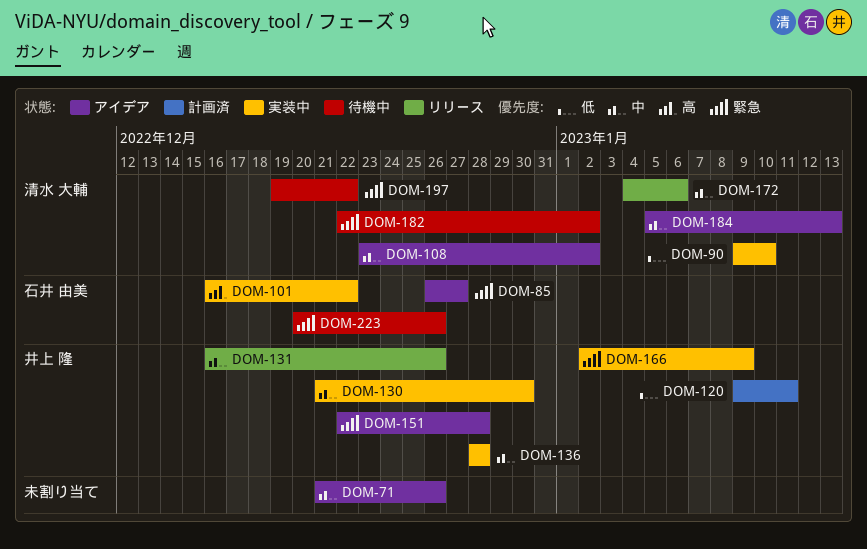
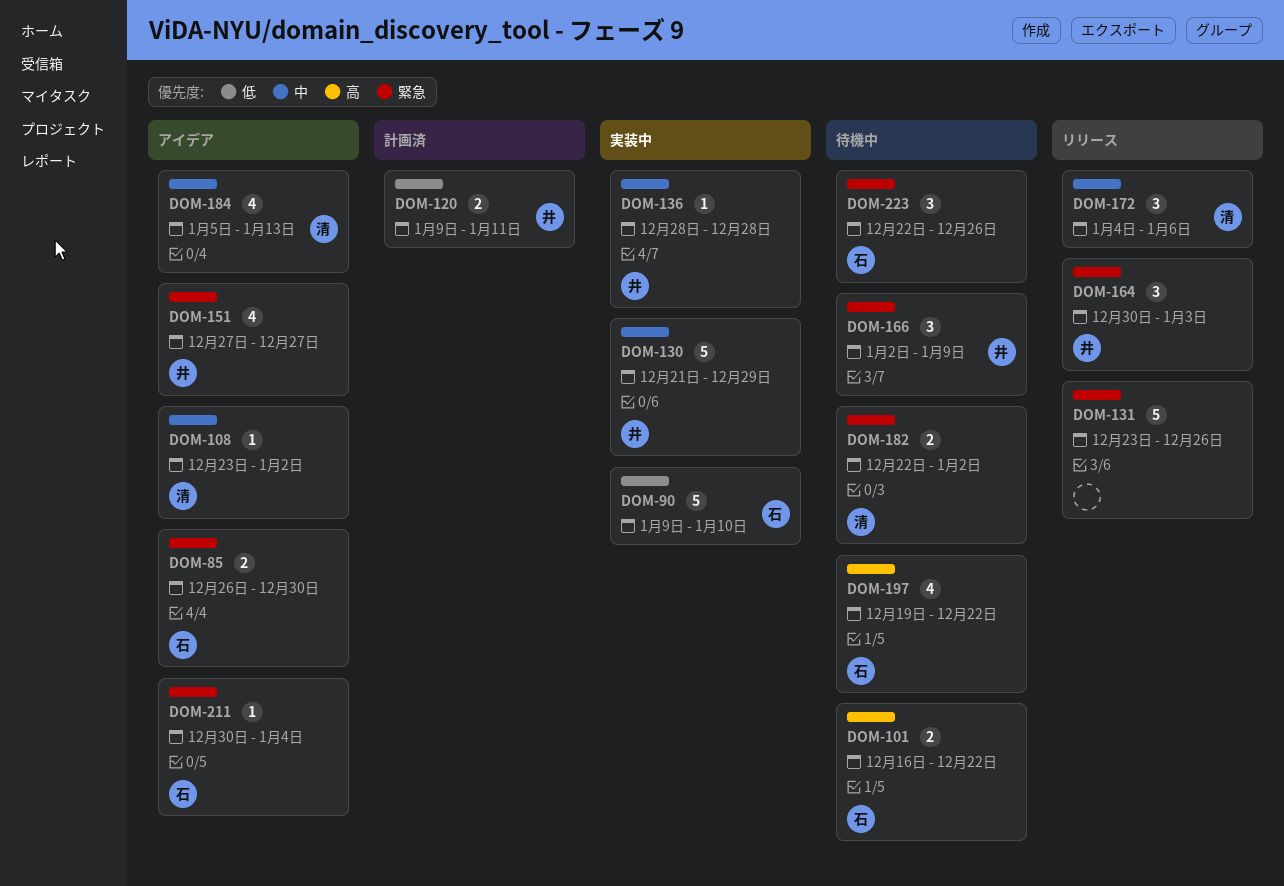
DOM-71: present -> none
DOM-85, due: Dec 27 -> Dec 30
DOM-90, owner: 清水 大輔 -> 石井 由美
DOM-101, status: 実装中 -> 待機中
DOM-130, due: Dec 30 -> Dec 29
DOM-131, owner: 井上 隆 -> none
DOM-131, priority: 中 -> 緊急
DOM-131, start: Dec 16 -> Dec 23
DOM-151, start: Dec 22 -> Dec 27
DOM-151, due: Dec 28 -> Dec 27
DOM-164: none -> present
DOM-166, status: 実装中 -> 待機中
DOM-197, owner: 清水 大輔 -> 石井 由美
DOM-197, priority: 緊急 -> 高
DOM-211: none -> present
DOM-223, start: Dec 20 -> Dec 22

